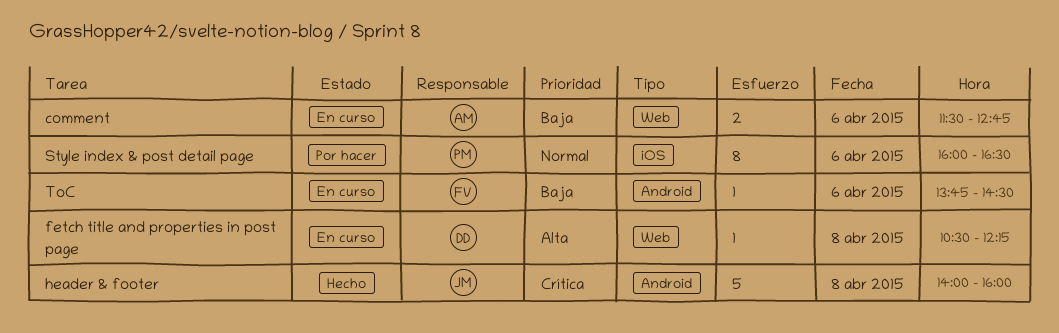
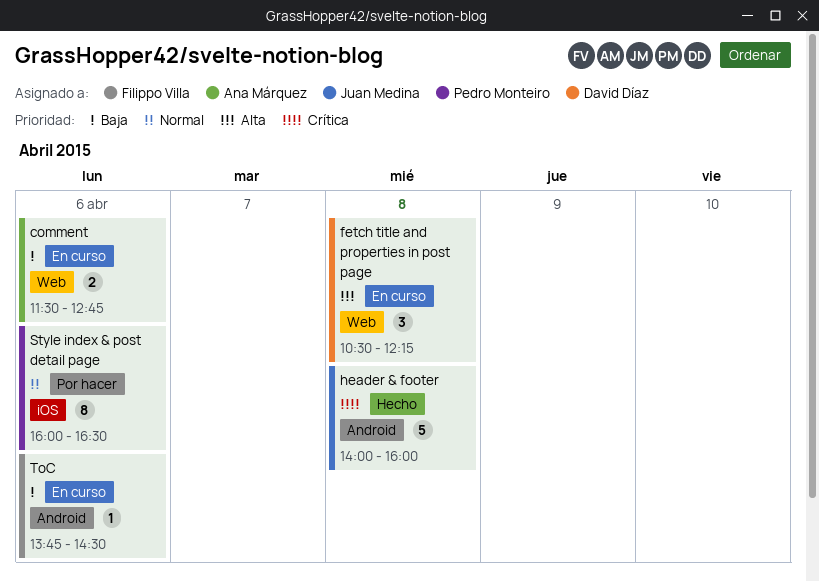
fetch title and properties in post page, estimate: 1 -> 3

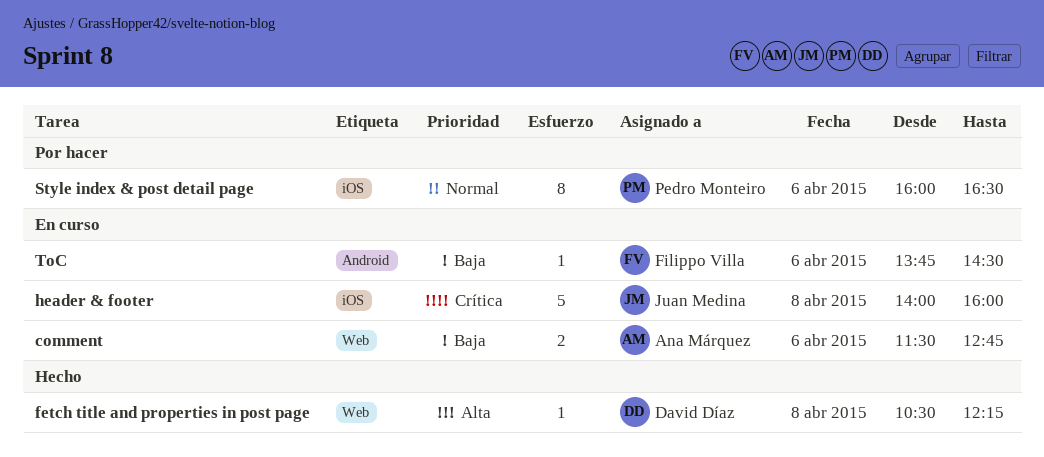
fetch title and properties in post page, status: En curso -> Hecho
fetch title and properties in post page, estimate: 3 -> 1
header & footer, status: Hecho -> En curso
header & footer, label: Android -> iOS

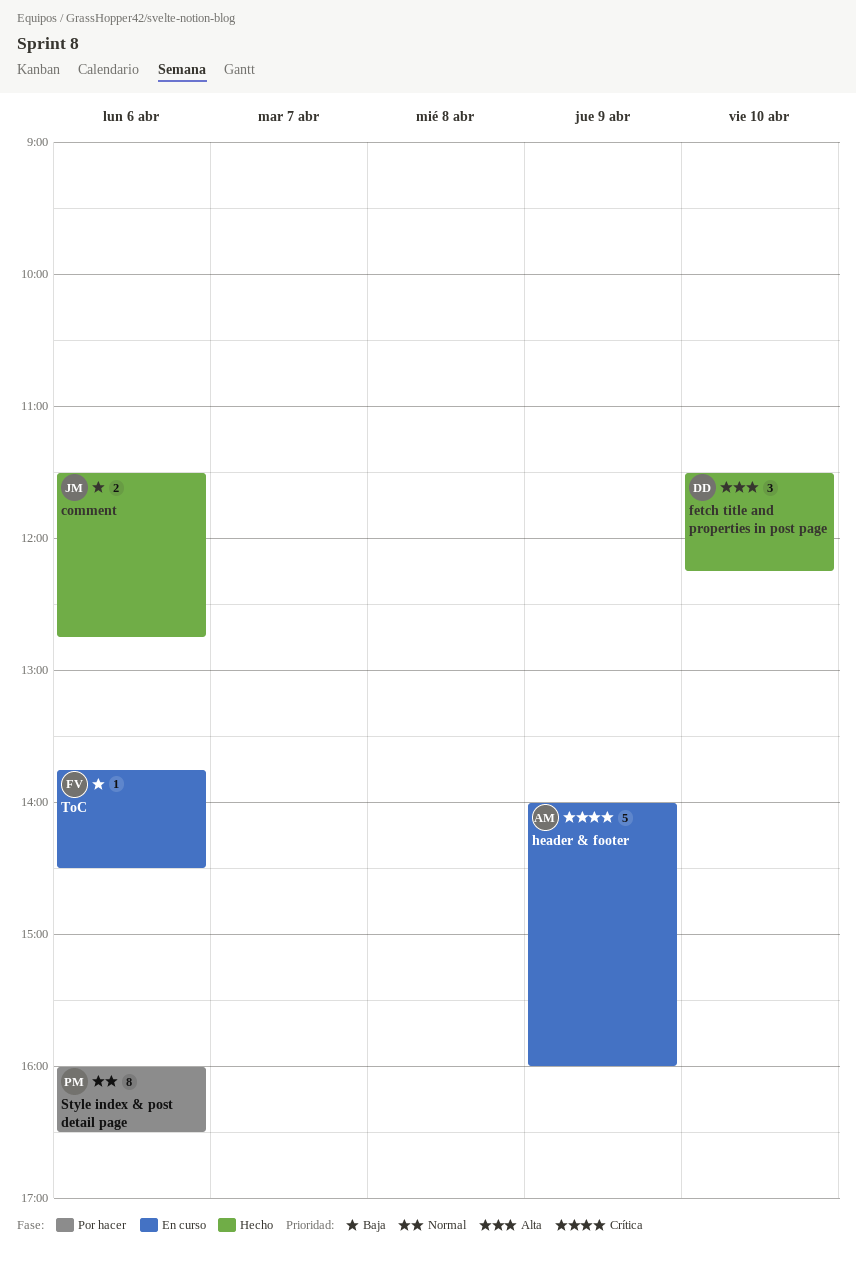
comment, status: En curso -> Hecho
comment, owner: Ana Márquez -> Juan Medina
fetch title and properties in post page, estimate: 1 -> 3
fetch title and properties in post page, day: Apr 8 -> Apr 10
fetch title and properties in post page, begins: 10:30 -> 11:30
header & footer, owner: Juan Medina -> Ana Márquez
header & footer, day: Apr 8 -> Apr 9

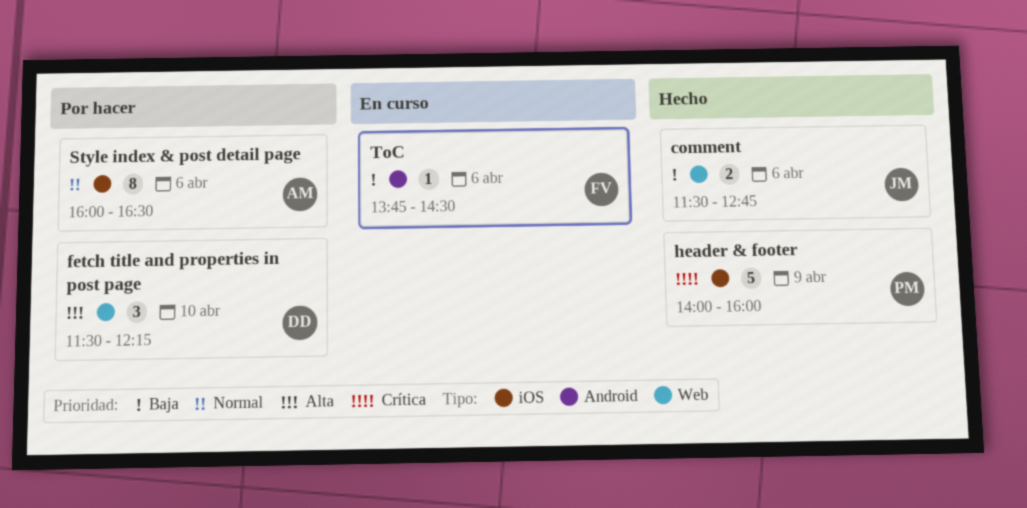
fetch title and properties in post page, status: Hecho -> Por hacer
header & footer, status: En curso -> Hecho
header & footer, owner: AM -> PM
Style index & post detail page, owner: PM -> AM

